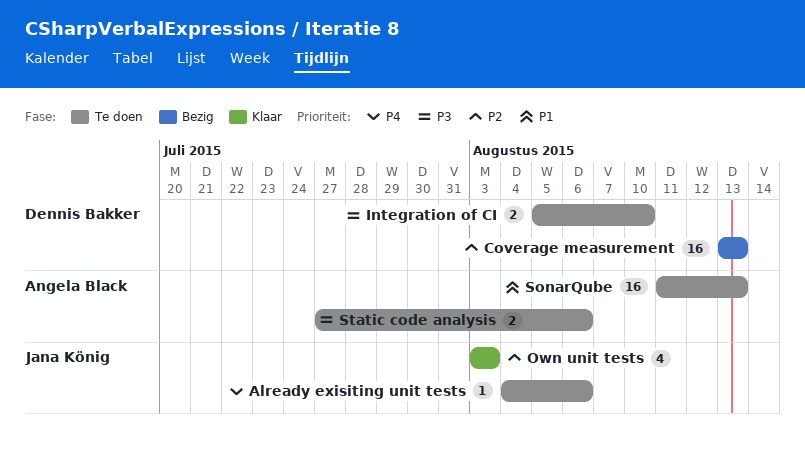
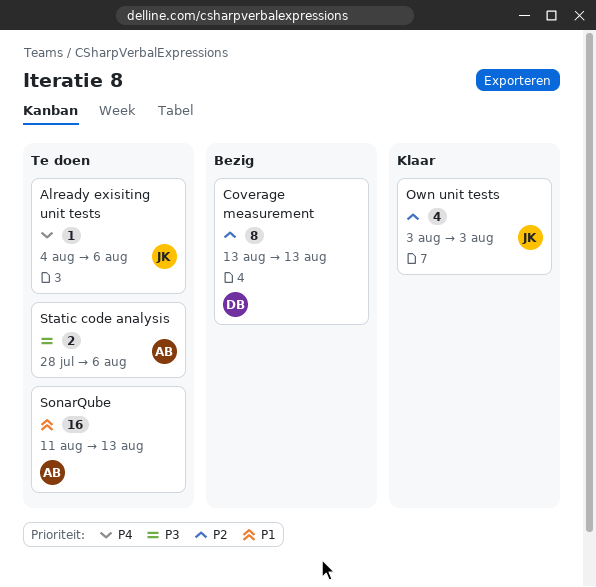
Coverage measurement, estimate: 16 -> 8
Integration of CI: present -> none
Static code analysis, start: Jul 27 -> Jul 28

